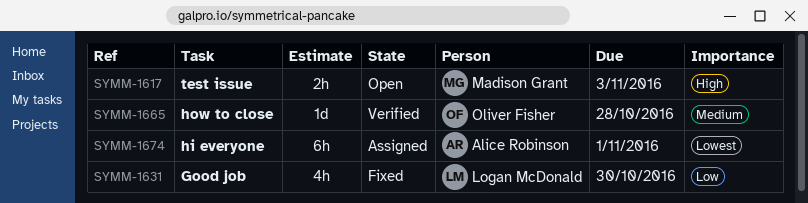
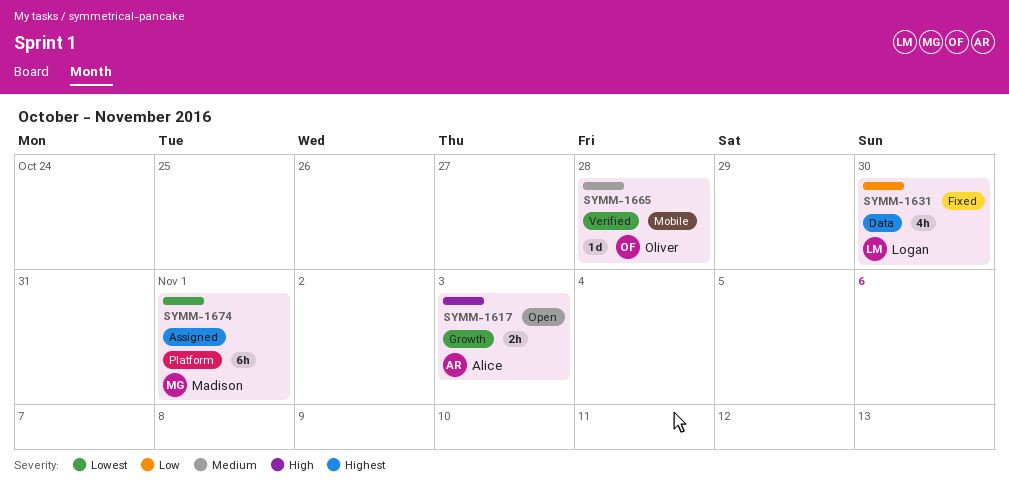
SYMM-1617, owner: Madison Grant -> Alice Robinson
SYMM-1674, owner: Alice Robinson -> Madison Grant

